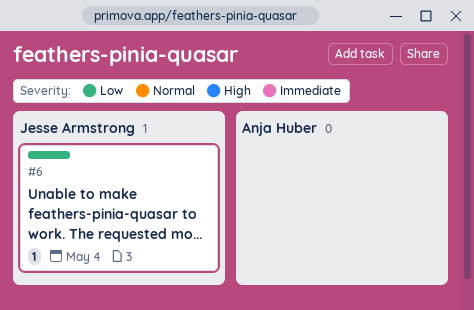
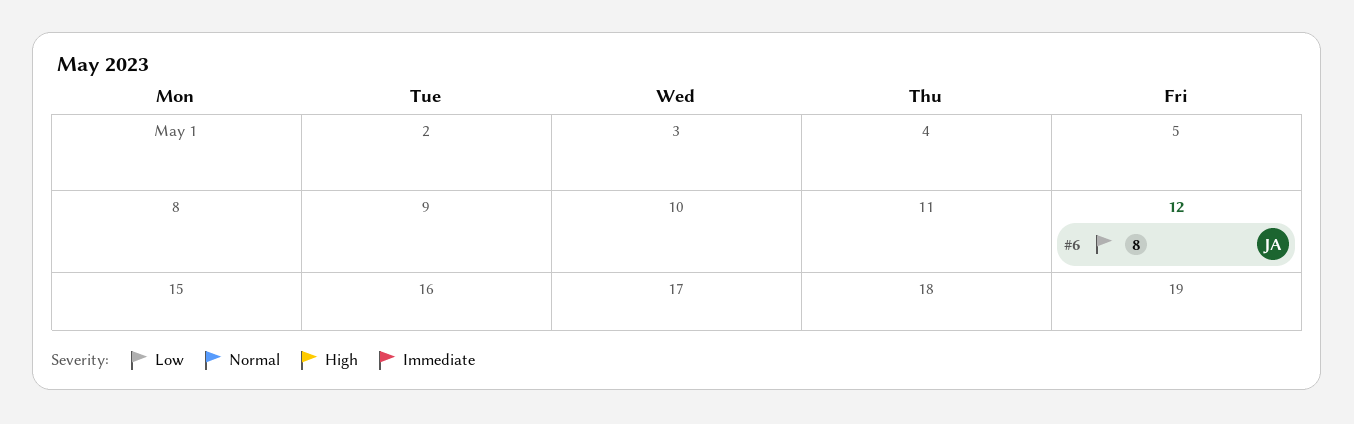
#6, estimate: 1 -> 8
#6, due: May 4 -> May 12

